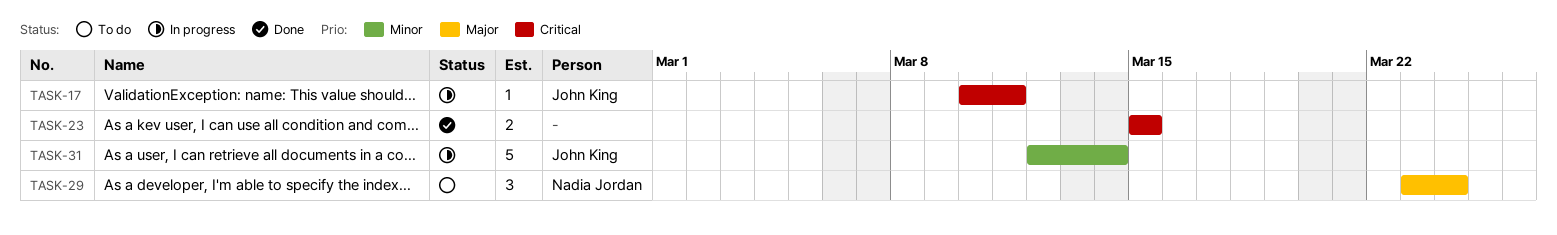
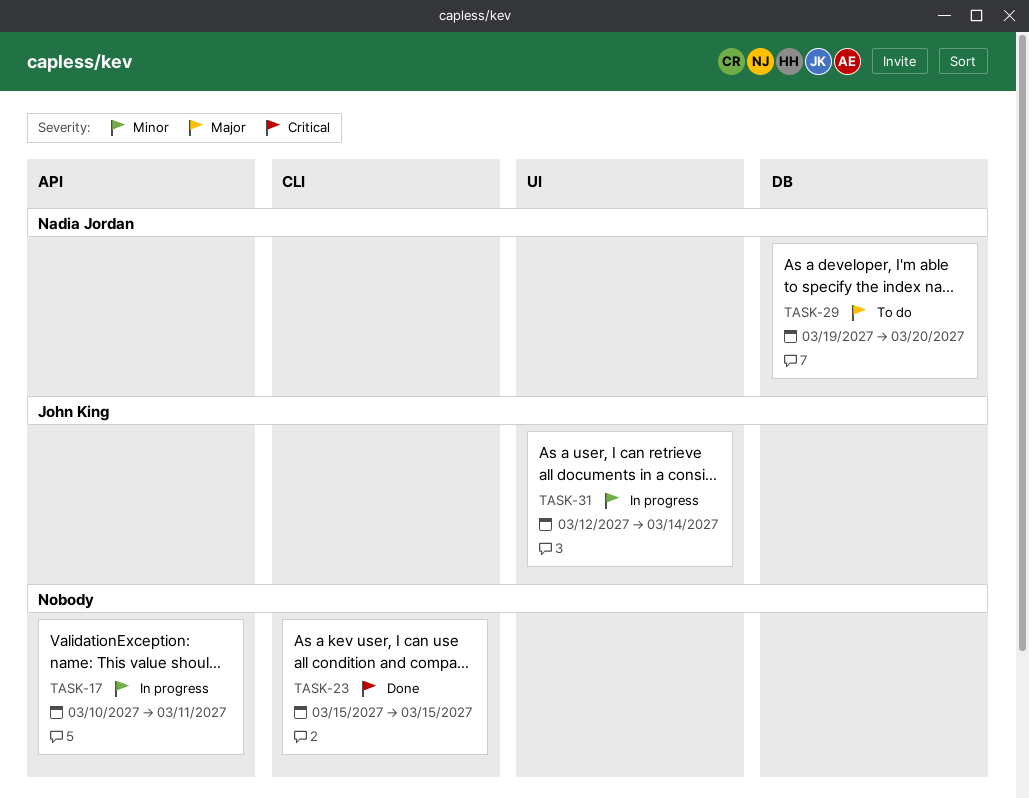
TASK-17, owner: John King -> none
TASK-17, priority: Critical -> Minor
TASK-29, start: Mar 23 -> Mar 19
TASK-29, due: Mar 24 -> Mar 20

